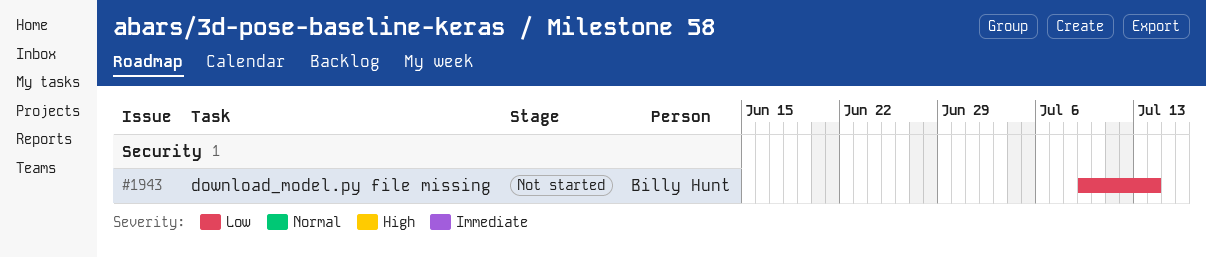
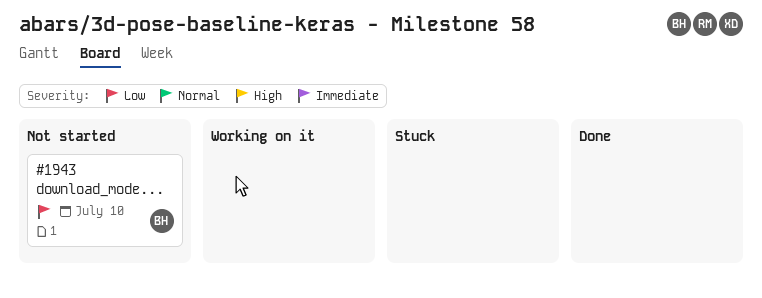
#1943, due: Jul 14 -> Jul 10

